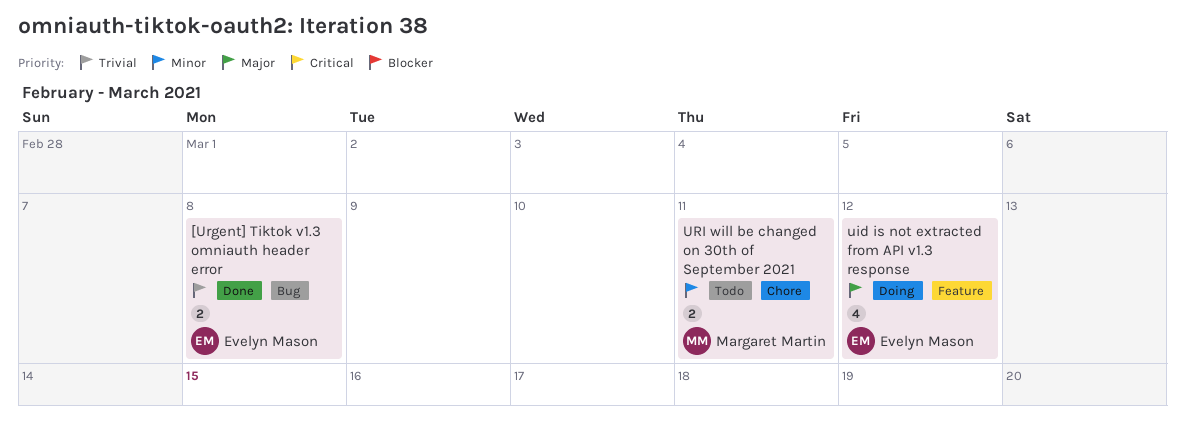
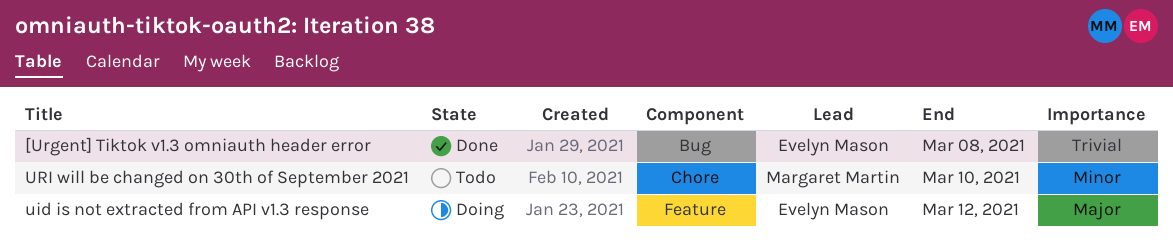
URI will be changed on 30th of September 2021, due: Mar 11 -> Mar 10

